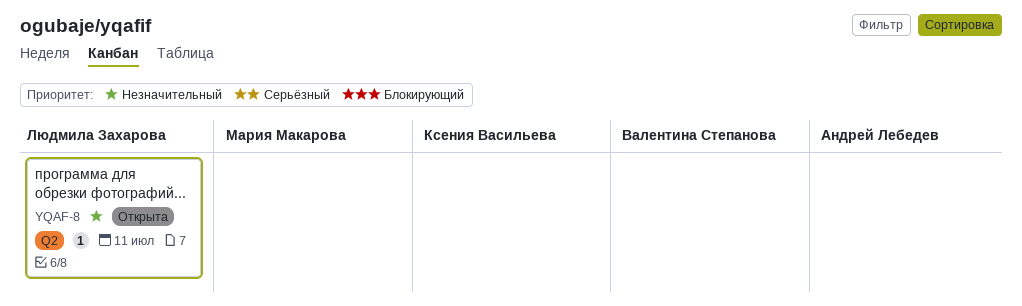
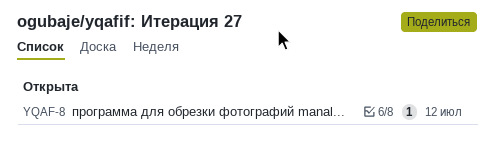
YQAF-8, due: Jul 11 -> Jul 12

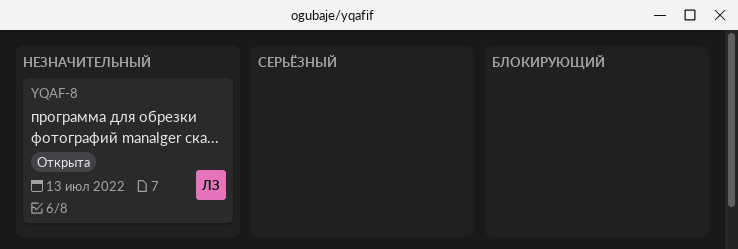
YQAF-8, due: Jul 12 -> Jul 13

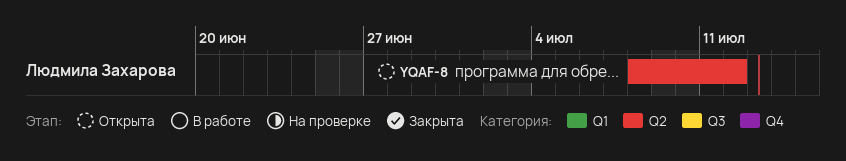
YQAF-8, due: Jul 13 -> Jul 12

